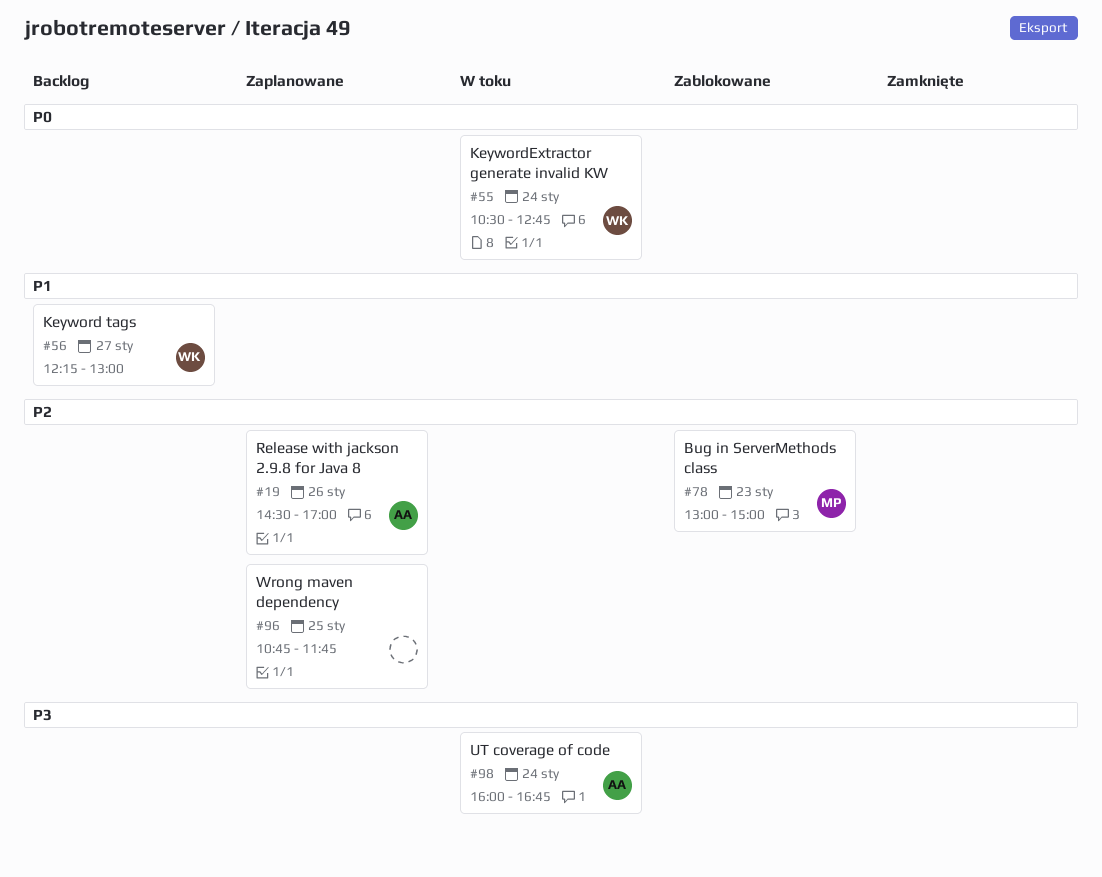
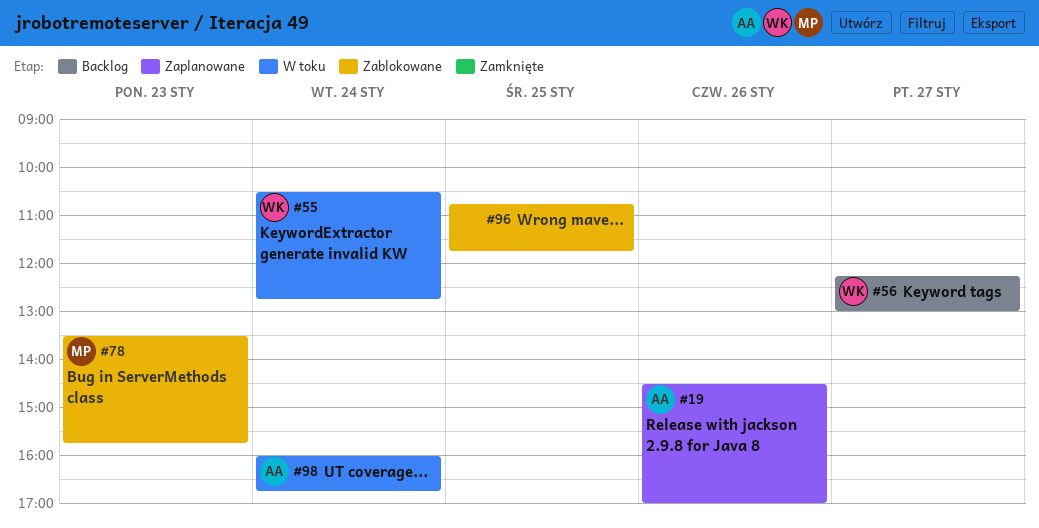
#78, begins: 13:00 -> 13:30
#78, ends: 15:00 -> 15:45
#96, status: Zaplanowane -> Zablokowane

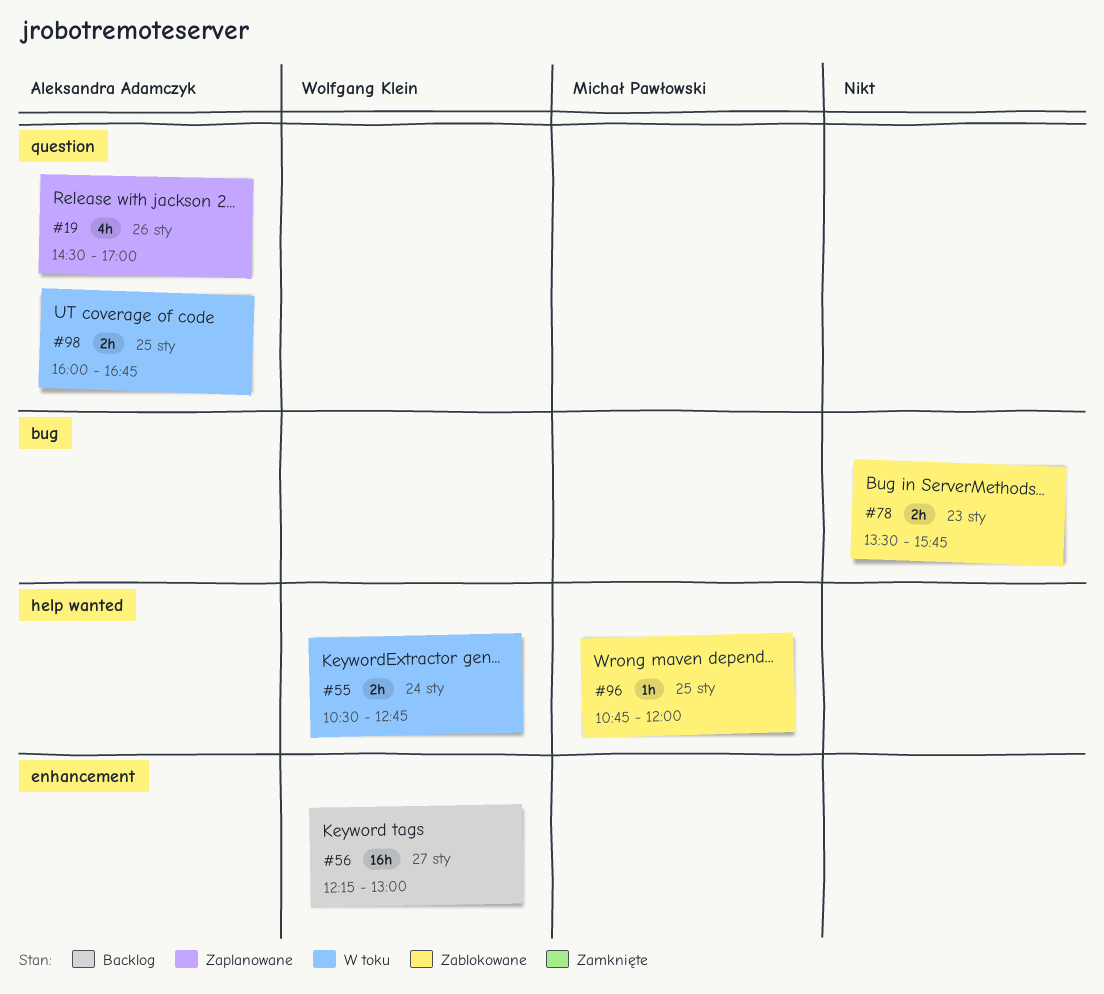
#78, owner: Michał Pawłowski -> none
#96, owner: none -> Michał Pawłowski
#96, ends: 11:45 -> 12:00
#98, day: Jan 24 -> Jan 25

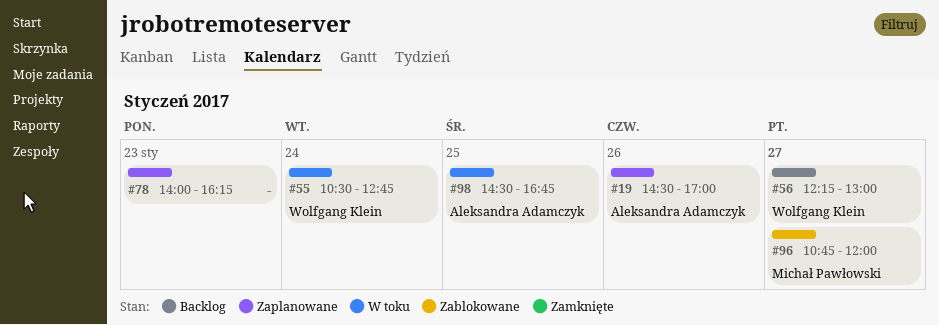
#78, status: Zablokowane -> Zaplanowane
#78, begins: 13:30 -> 14:00
#78, ends: 15:45 -> 16:15
#96, day: Jan 25 -> Jan 27
#98, begins: 16:00 -> 14:30

